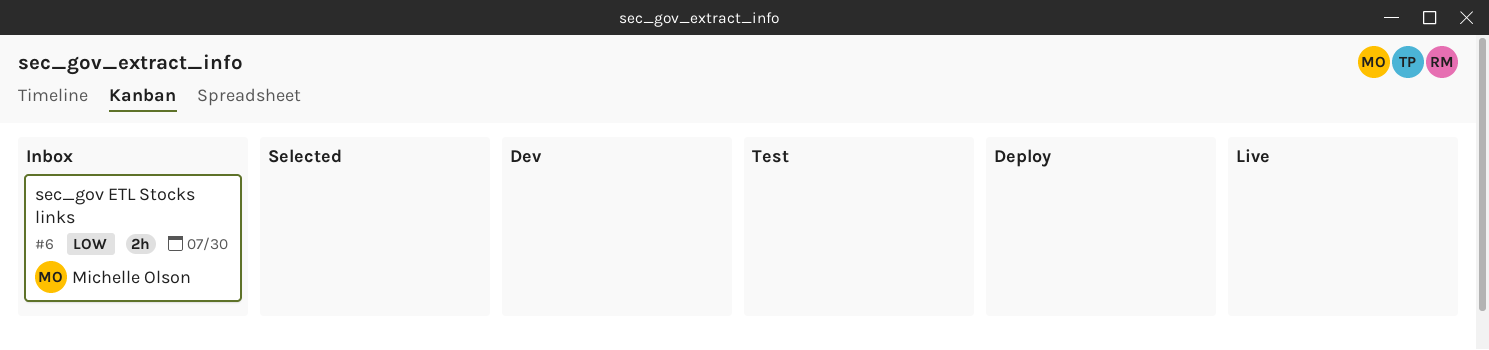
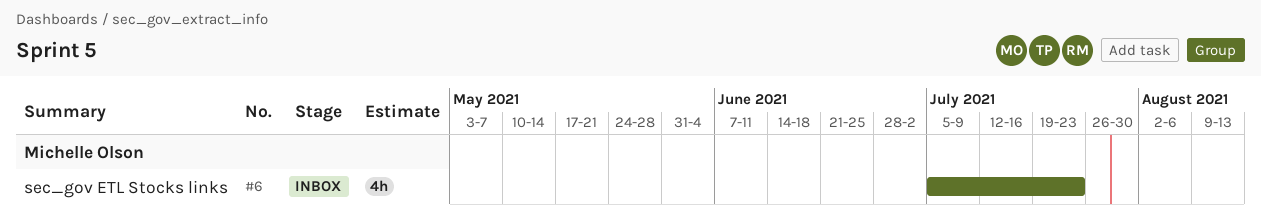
#6, estimate: 2h -> 4h
#6, due: Jul 30 -> Jul 23

